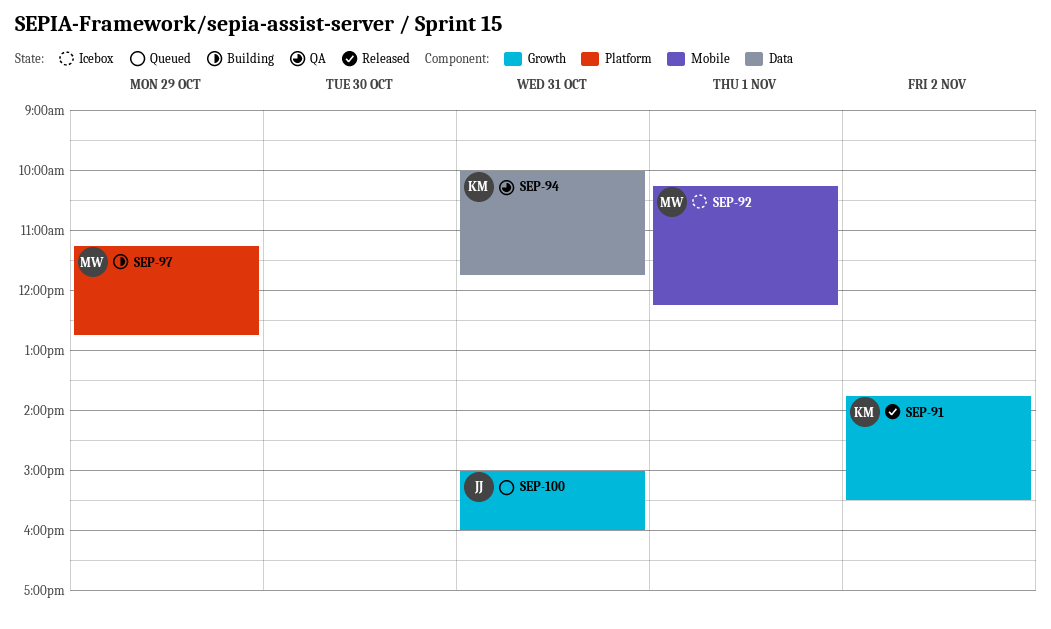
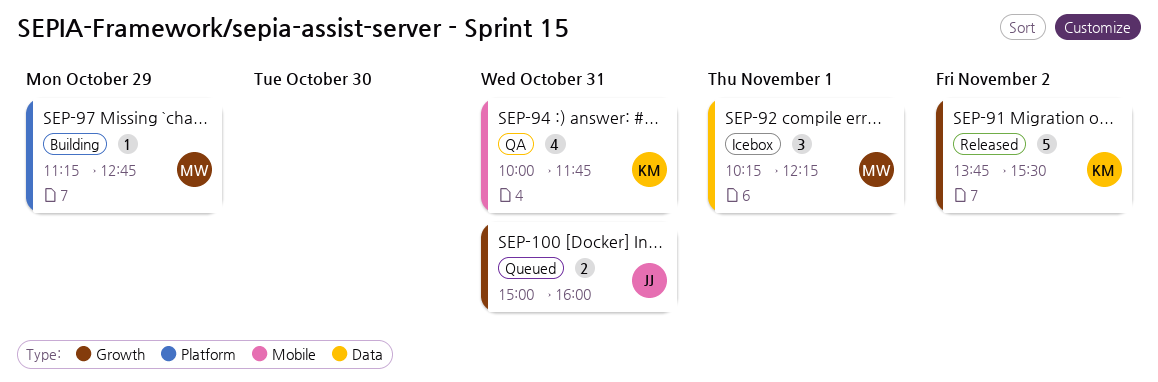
SEP-92, label: Mobile -> Data
SEP-94, label: Data -> Mobile

